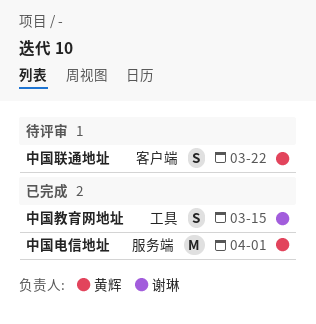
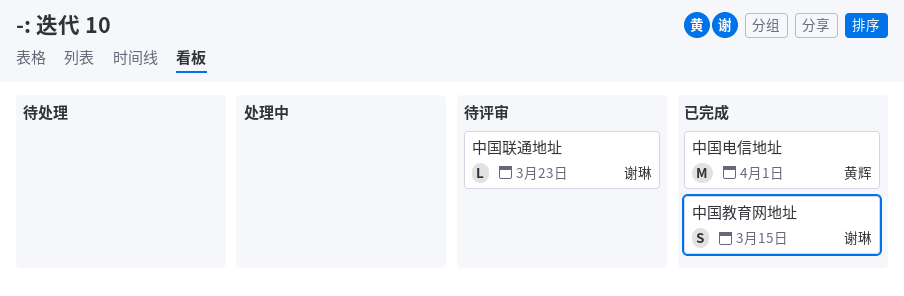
中国联通地址, owner: 黄辉 -> 谢琳
中国联通地址, estimate: S -> L
中国联通地址, due: Mar 22 -> Mar 23

